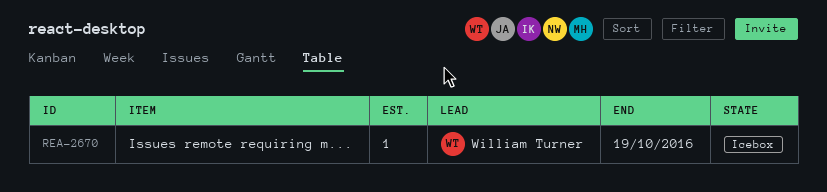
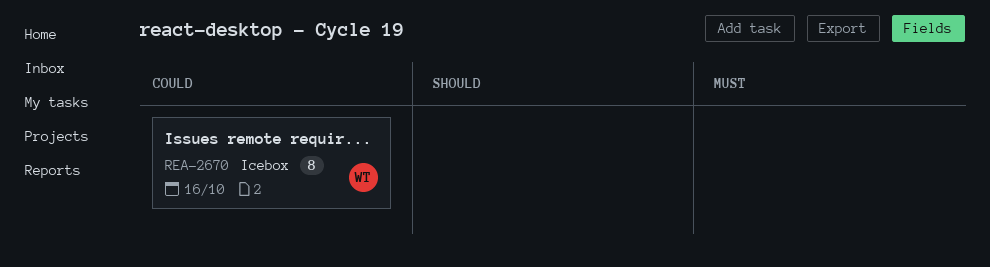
REA-2670, estimate: 1 -> 8
REA-2670, due: Oct 19 -> Oct 16

